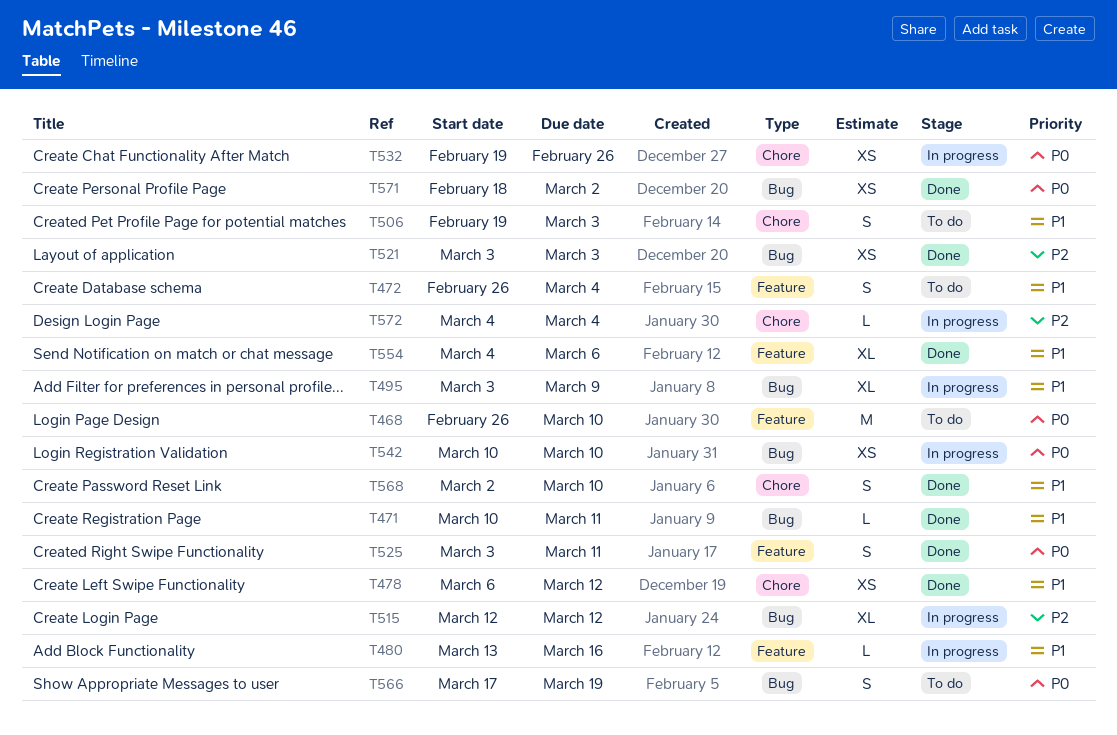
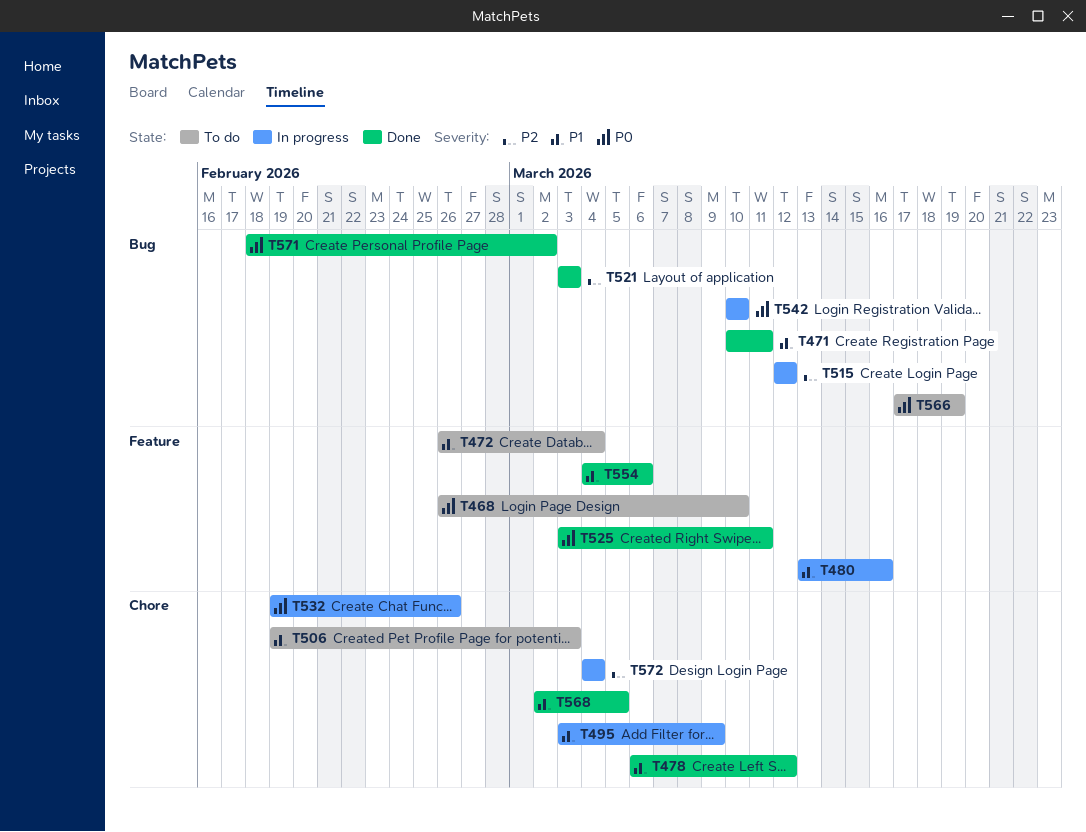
T495, label: Bug -> Chore
T568, due: Mar 10 -> Mar 5

